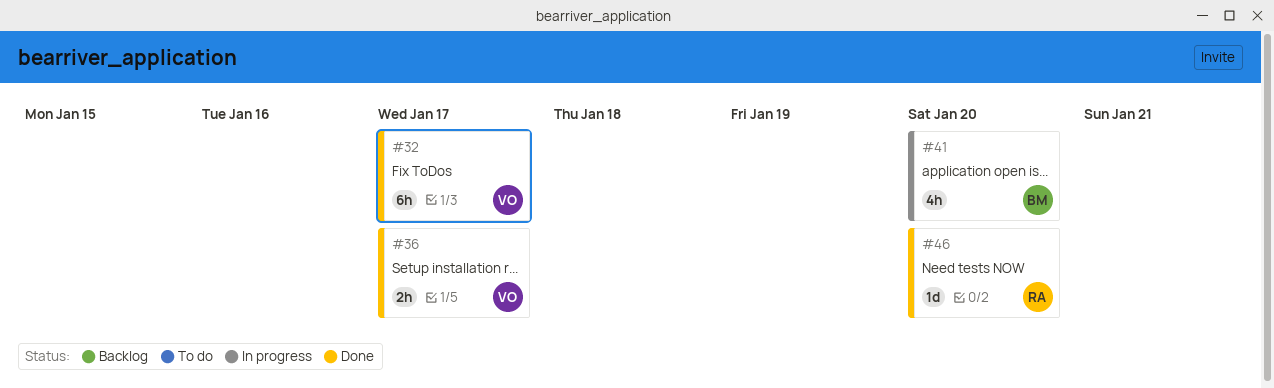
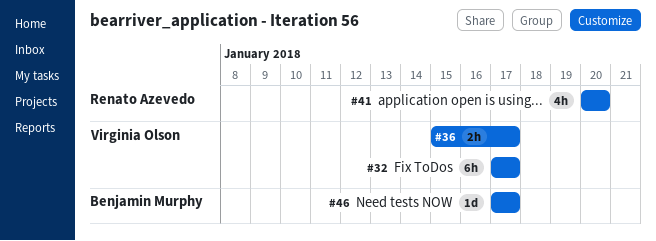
#41, owner: Benjamin Murphy -> Renato Azevedo
#46, owner: Renato Azevedo -> Benjamin Murphy
#46, due: Jan 20 -> Jan 17

